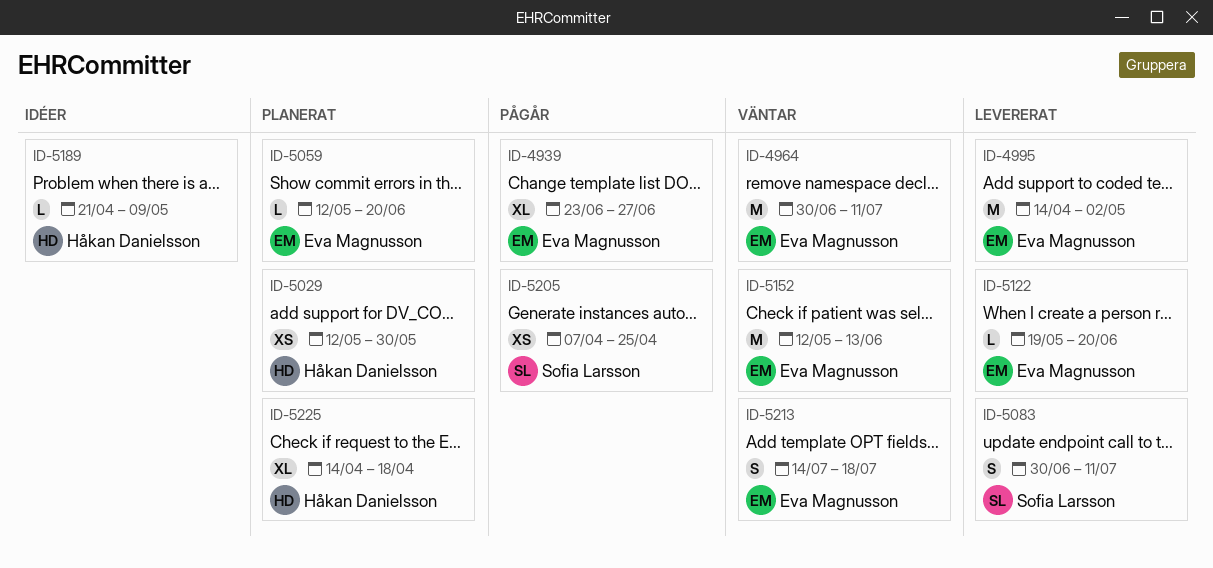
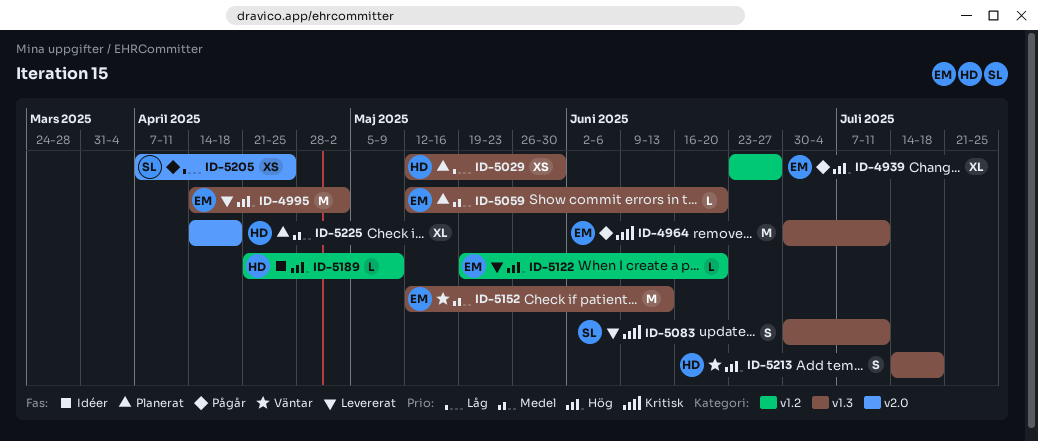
ID-4964, status: Väntar -> Pågår
ID-5213, owner: Eva Magnusson -> Håkan Danielsson

